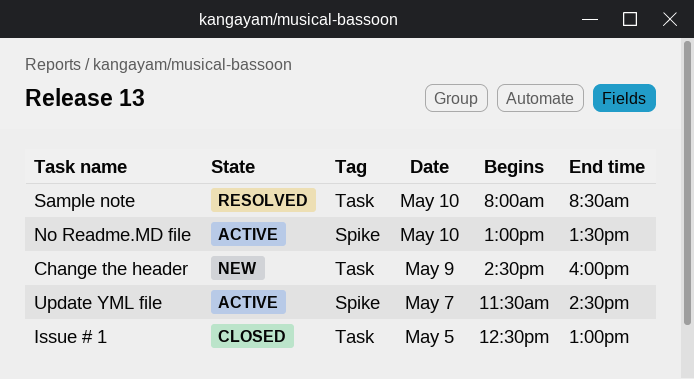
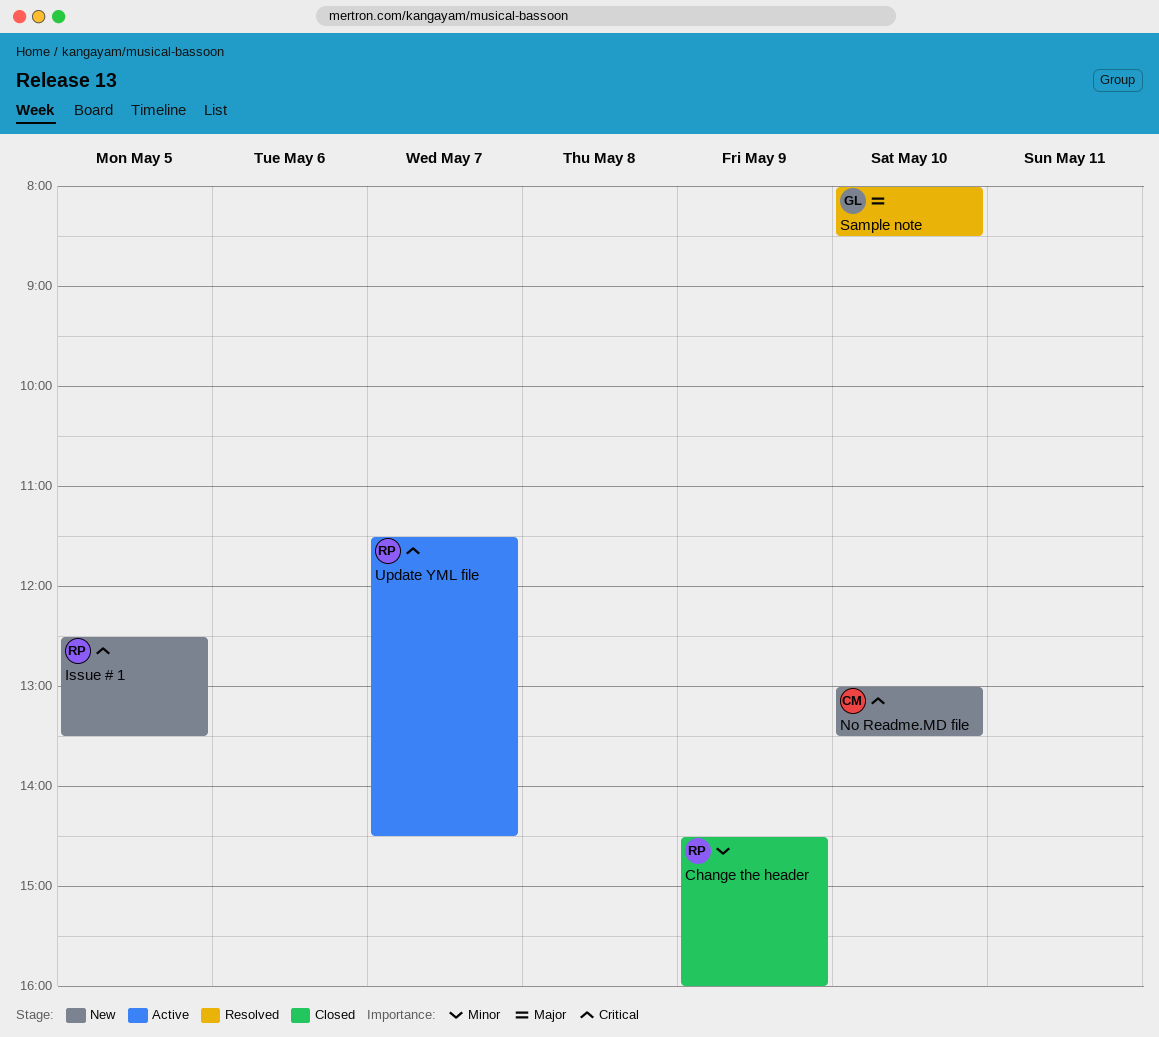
Change the header, status: New -> Closed
Issue # 1, status: Closed -> New
Issue # 1, ends: 13:00 -> 13:30
No Readme.MD file, status: Active -> New

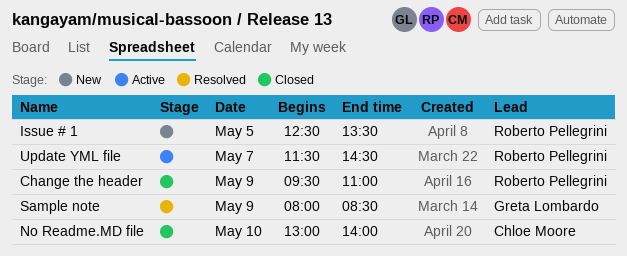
Change the header, begins: 14:30 -> 09:30
Change the header, ends: 16:00 -> 11:00
No Readme.MD file, status: New -> Closed
No Readme.MD file, ends: 13:30 -> 14:00
Sample note, day: May 10 -> May 9

